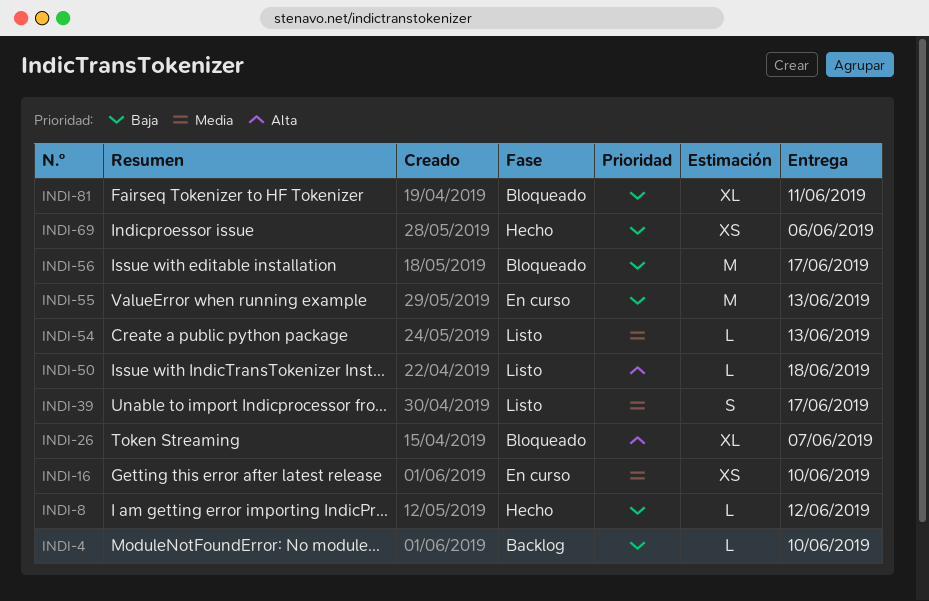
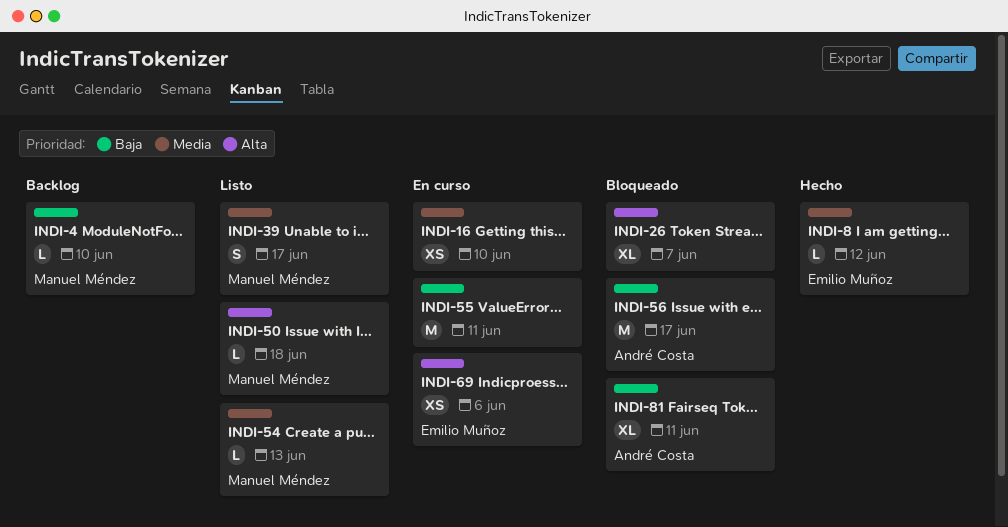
INDI-8, priority: Baja -> Media
INDI-55, due: Jun 13 -> Jun 11
INDI-69, status: Hecho -> En curso
INDI-69, priority: Baja -> Alta

